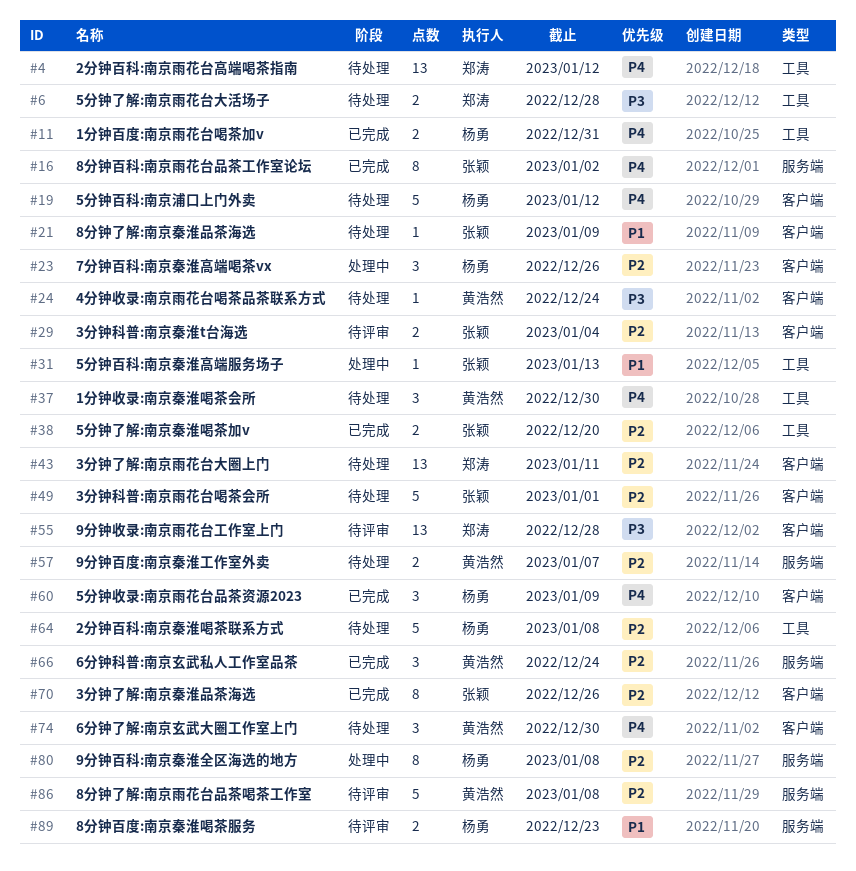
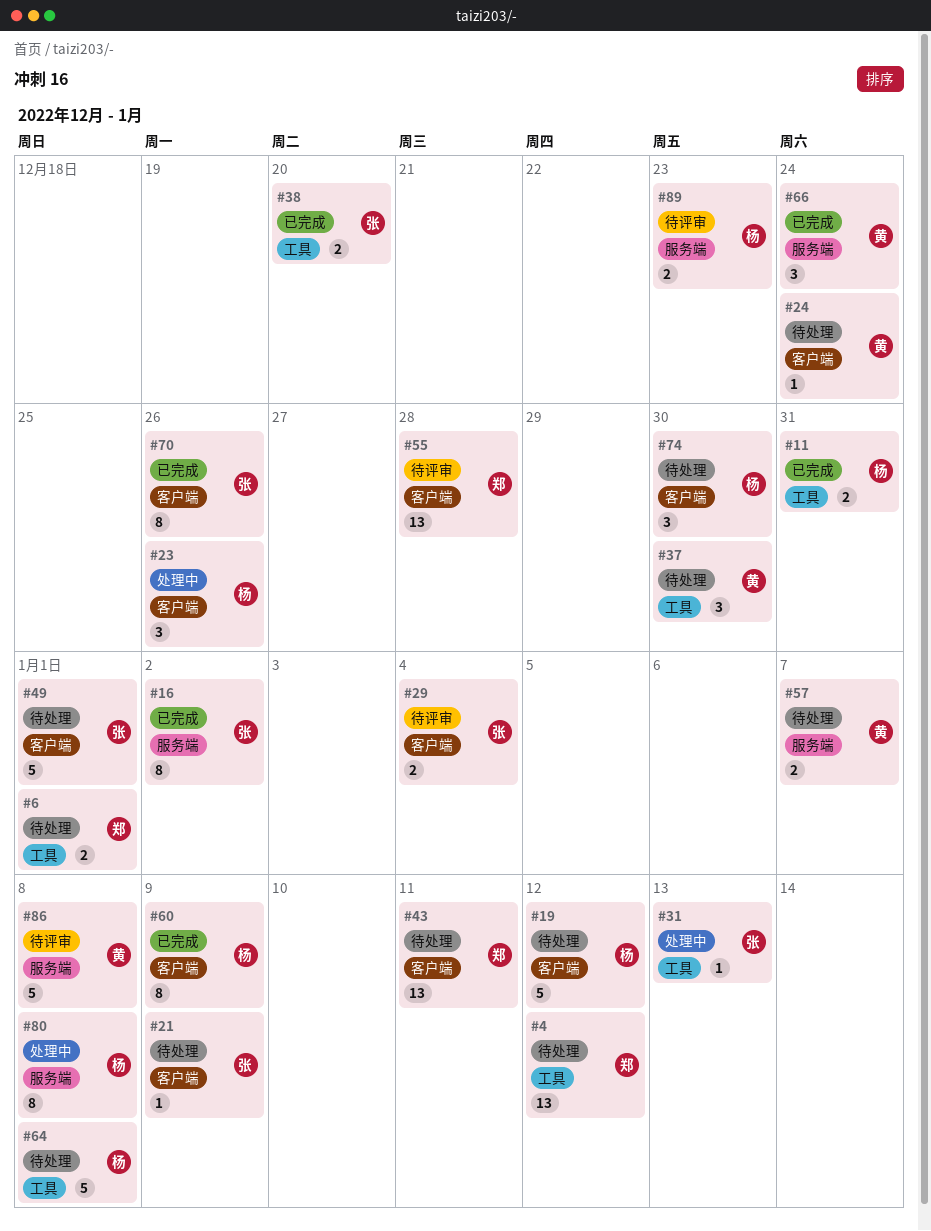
#6, due: Dec 28 -> Jan 1
#60, estimate: 3 -> 8
#74, owner: 黄浩然 -> 杨勇

